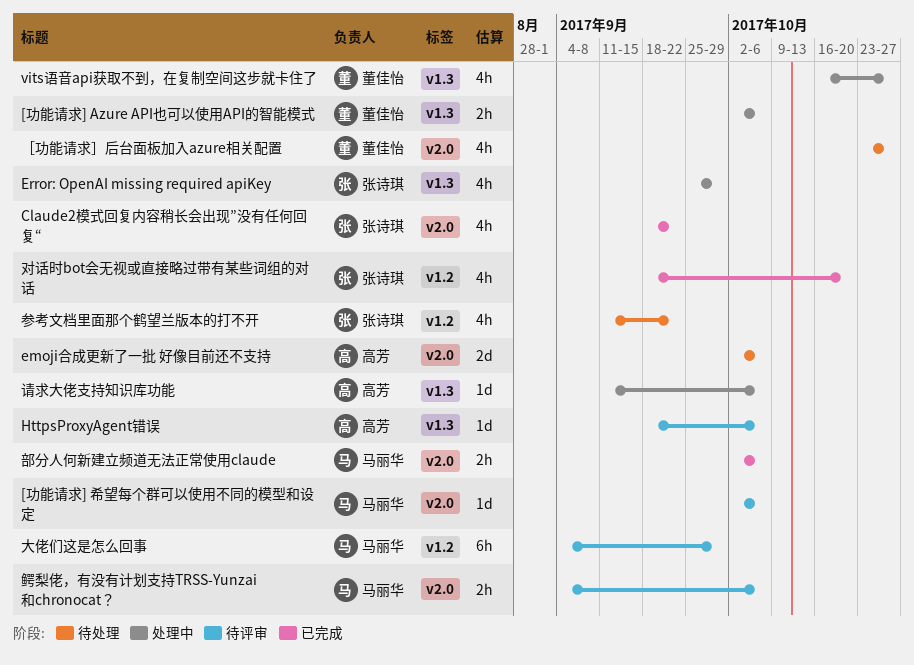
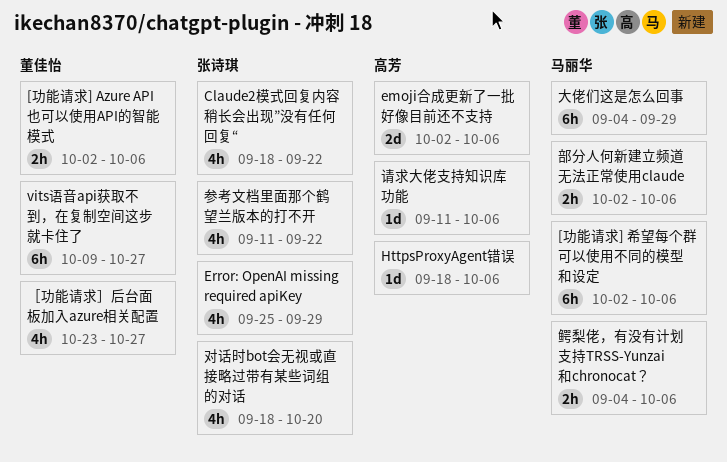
[功能请求] 希望每个群可以使用不同的模型和设定, estimate: 1d -> 6h
vits语音api获取不到，在复制空间这步就卡住了, estimate: 4h -> 6h
vits语音api获取不到，在复制空间这步就卡住了, start: Oct 16 -> Oct 9

